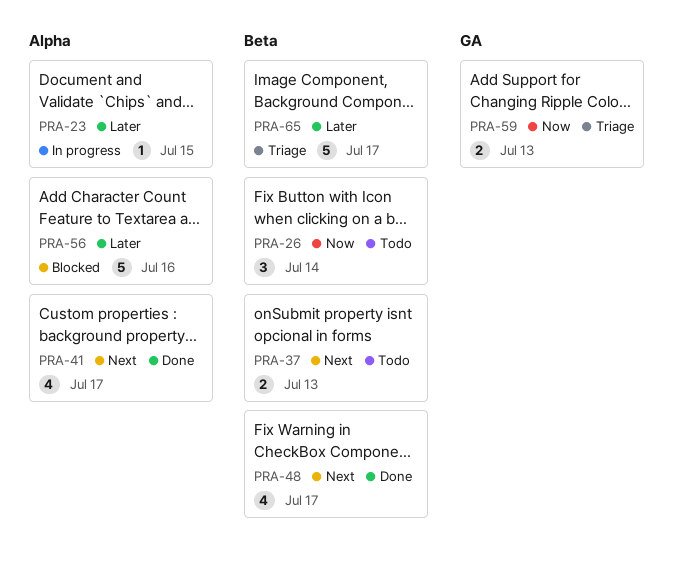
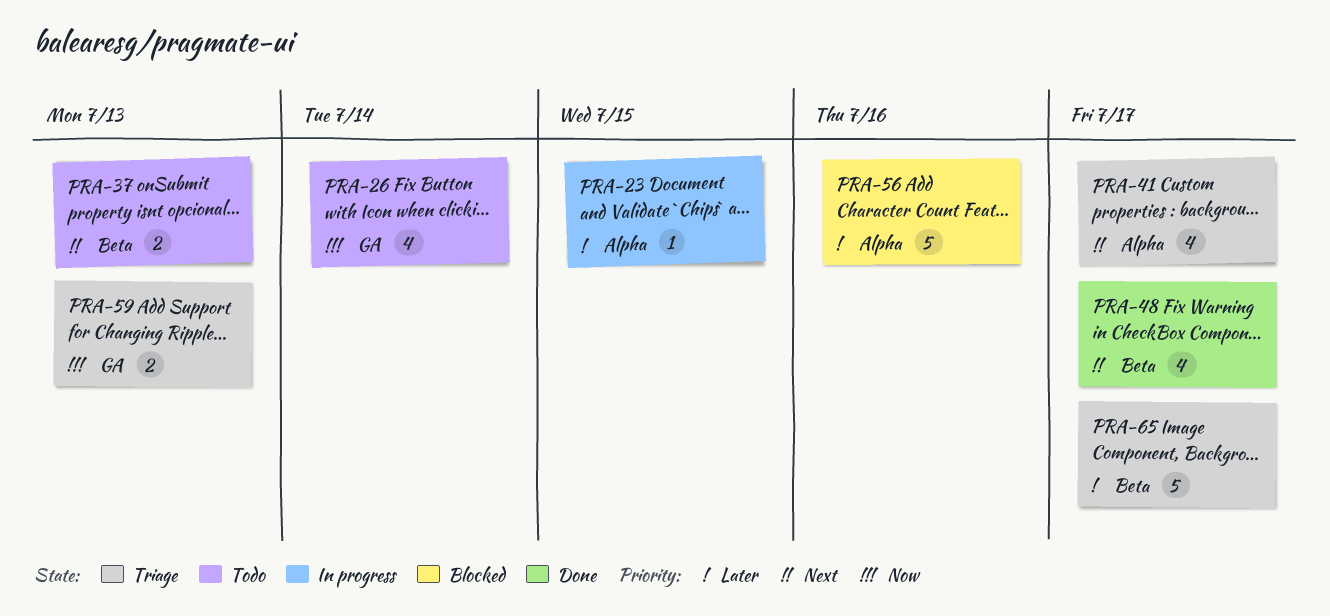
PRA-26, label: Beta -> GA
PRA-26, estimate: 3 -> 4
PRA-41, status: Done -> Triage

